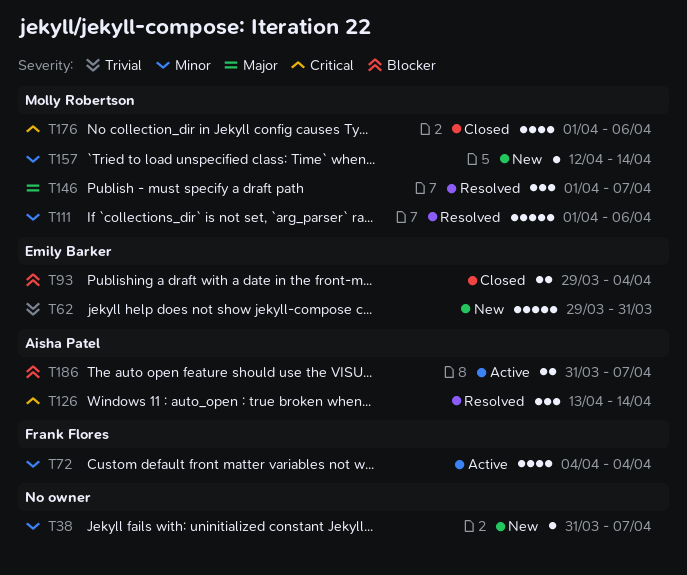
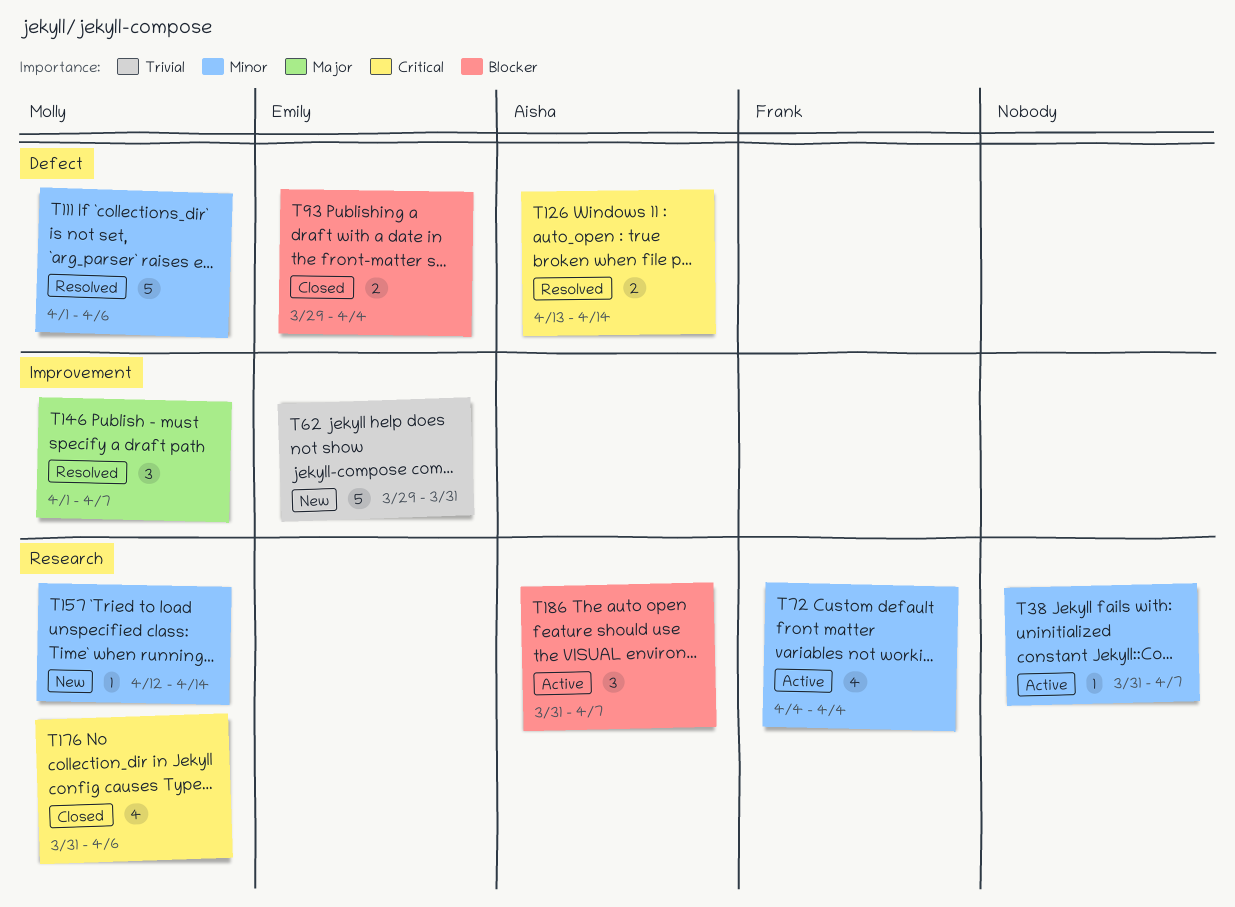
T38, status: New -> Active
T126, estimate: 3 -> 2
T176, start: Apr 1 -> Mar 31
T186, estimate: 2 -> 3

